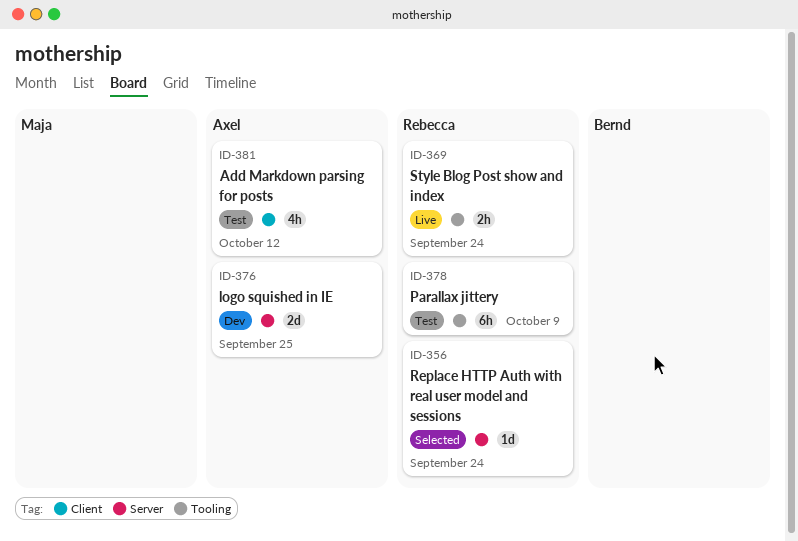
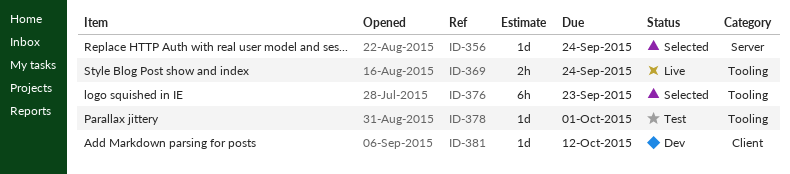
ID-376, status: Dev -> Selected
ID-376, label: Server -> Tooling
ID-376, estimate: 2d -> 6h
ID-376, due: Sep 25 -> Sep 23
ID-378, estimate: 6h -> 1d
ID-378, due: Oct 9 -> Oct 1
ID-381, status: Test -> Dev
ID-381, estimate: 4h -> 1d

